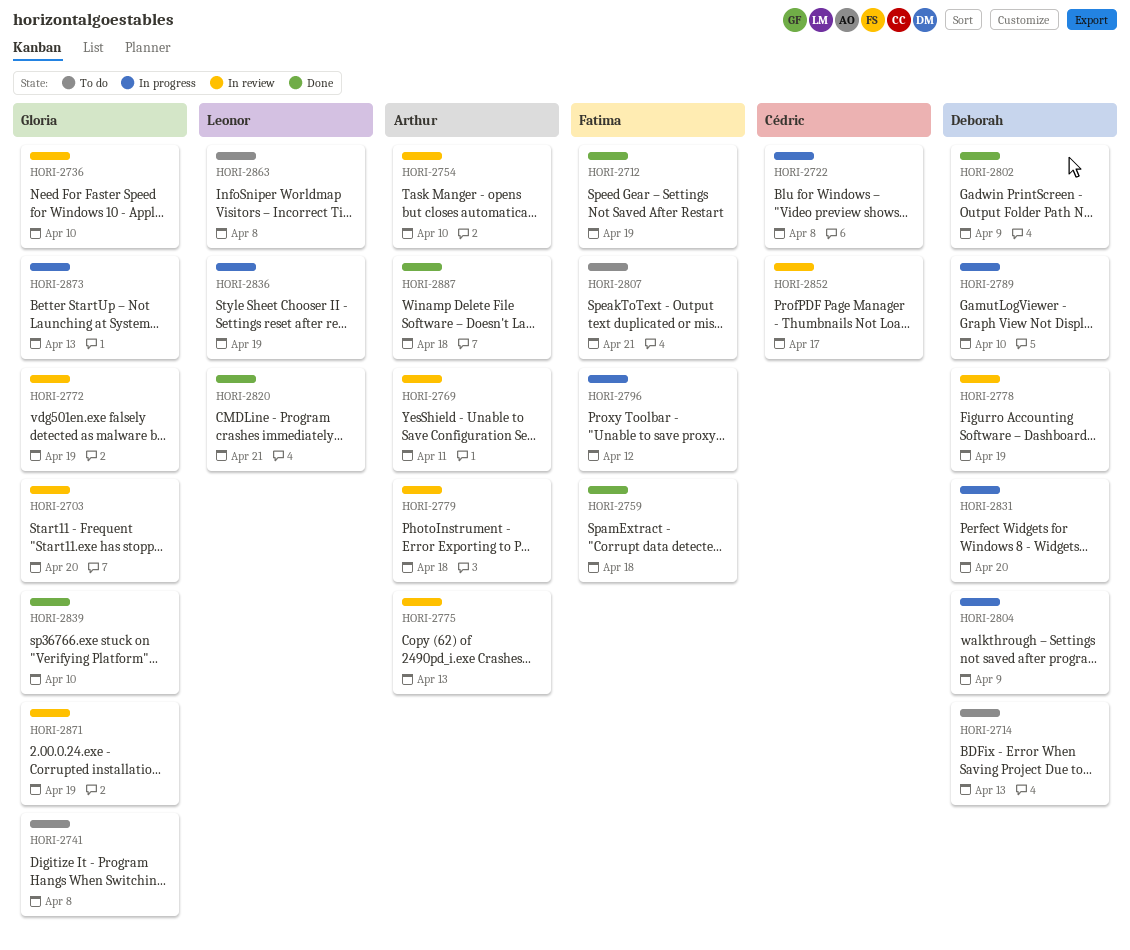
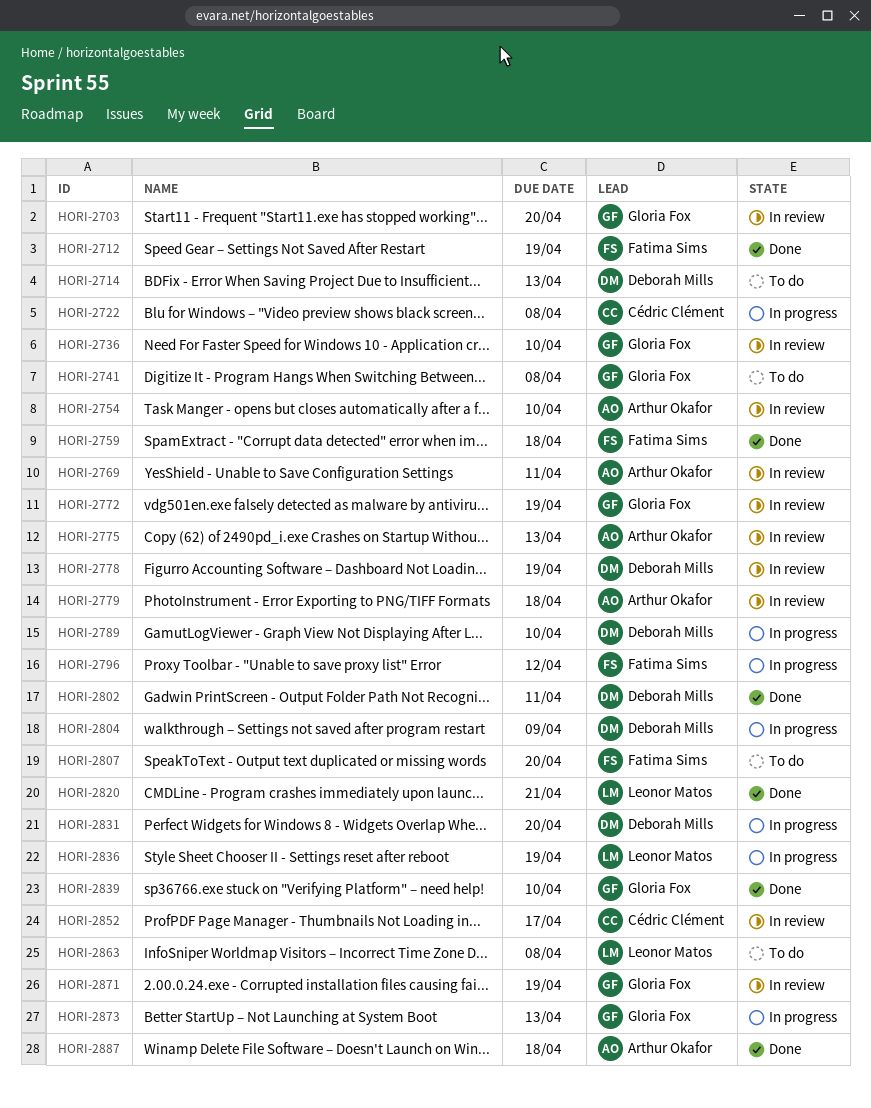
HORI-2802, due: Apr 9 -> Apr 11
HORI-2807, due: Apr 21 -> Apr 20

